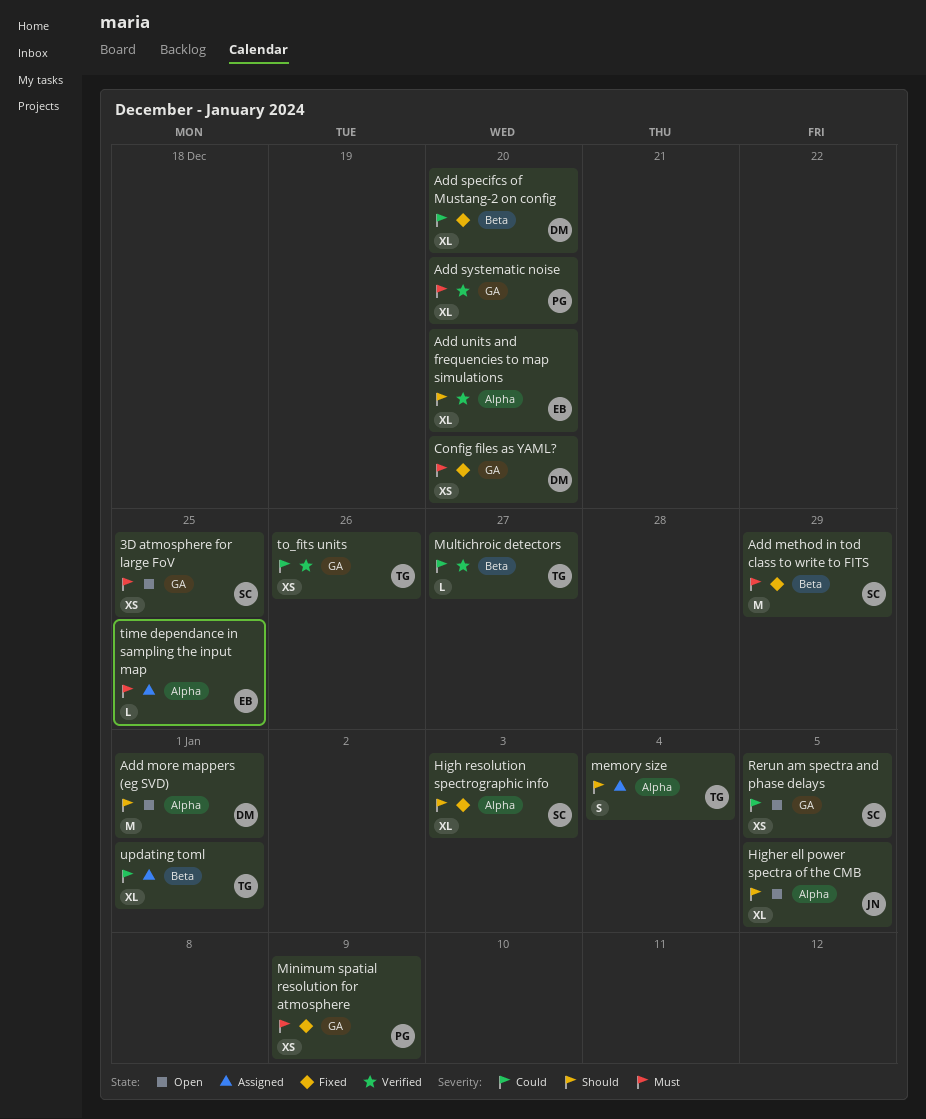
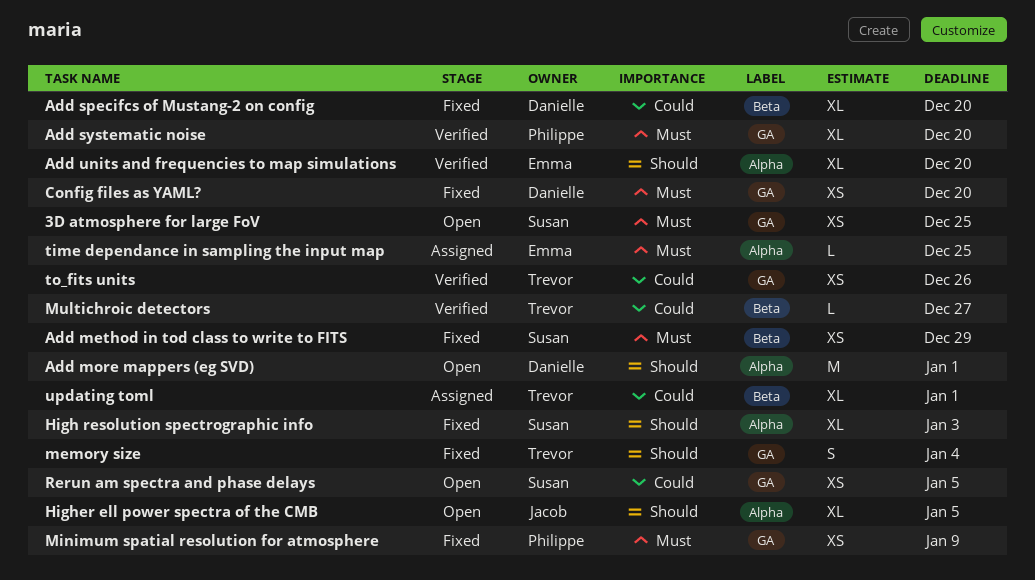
Add method in tod class to write to FITS, estimate: M -> XS
memory size, status: Assigned -> Fixed
memory size, label: Alpha -> GA

